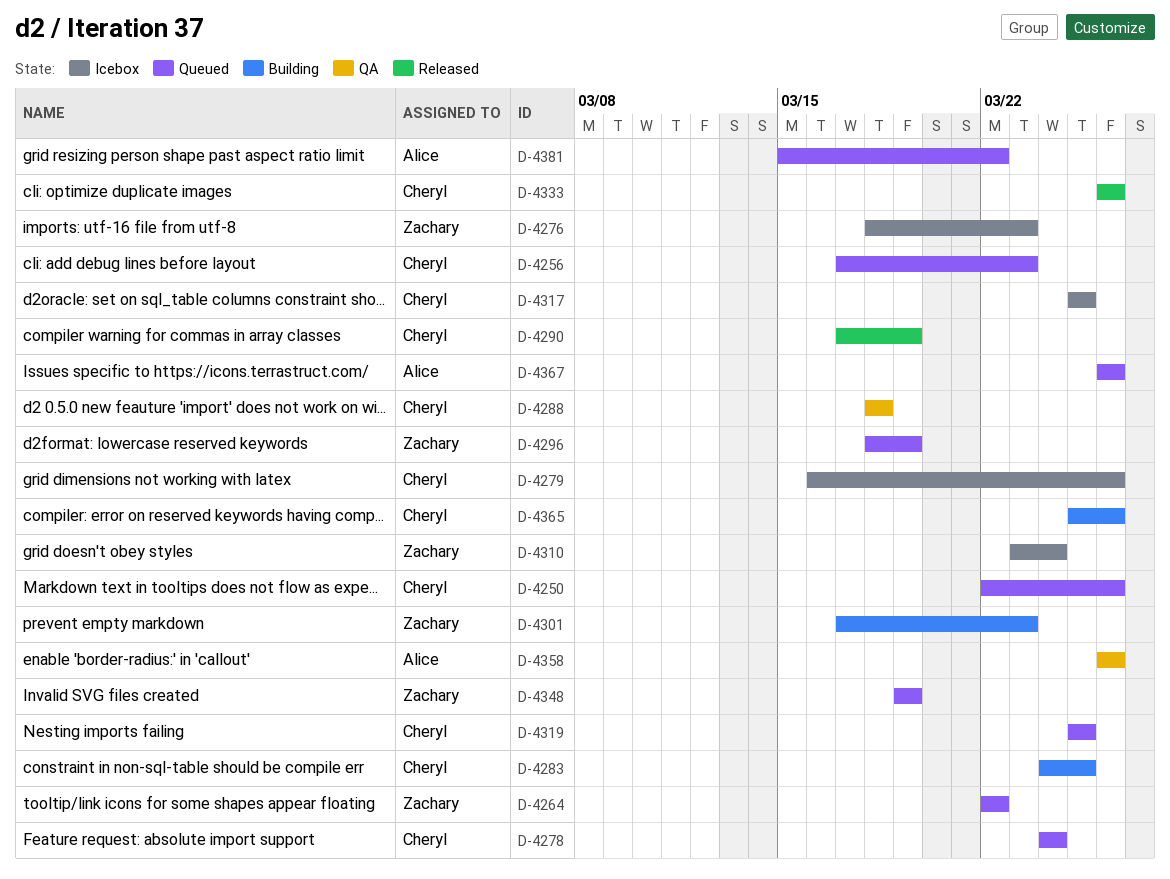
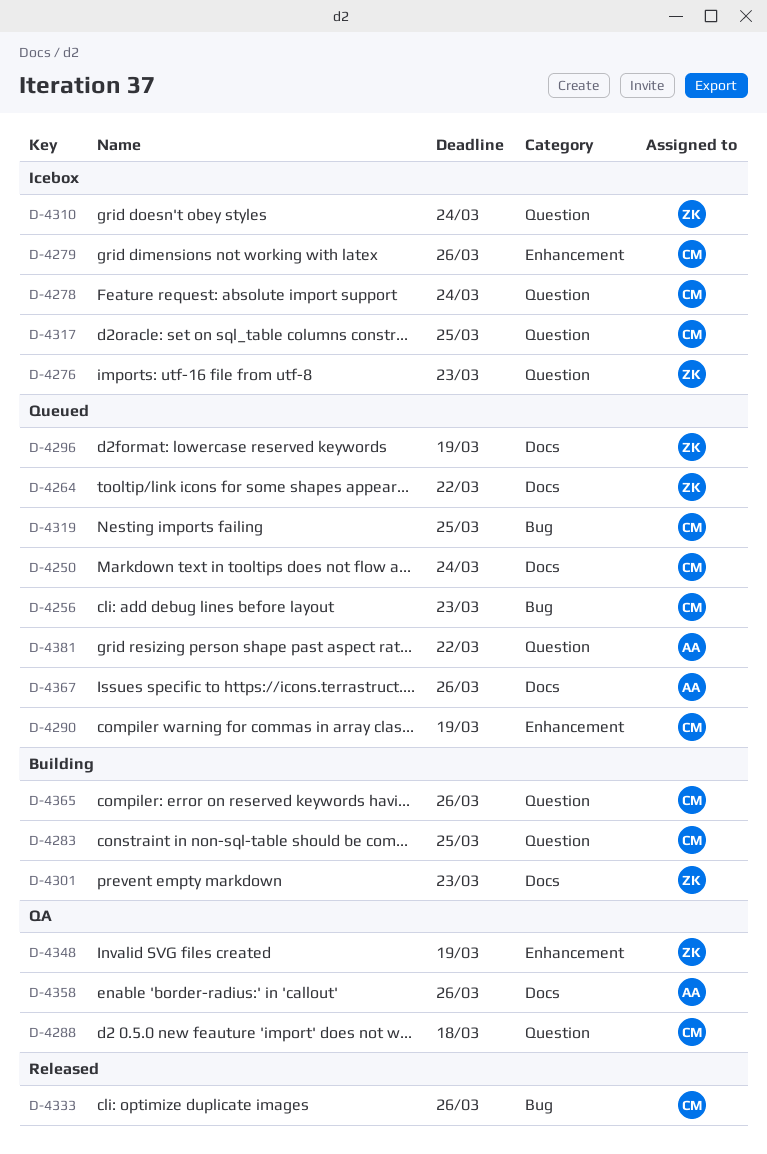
D-4250, due: Mar 26 -> Mar 24
D-4278, status: Queued -> Icebox
D-4290, status: Released -> Queued
D-4348, status: Queued -> QA

